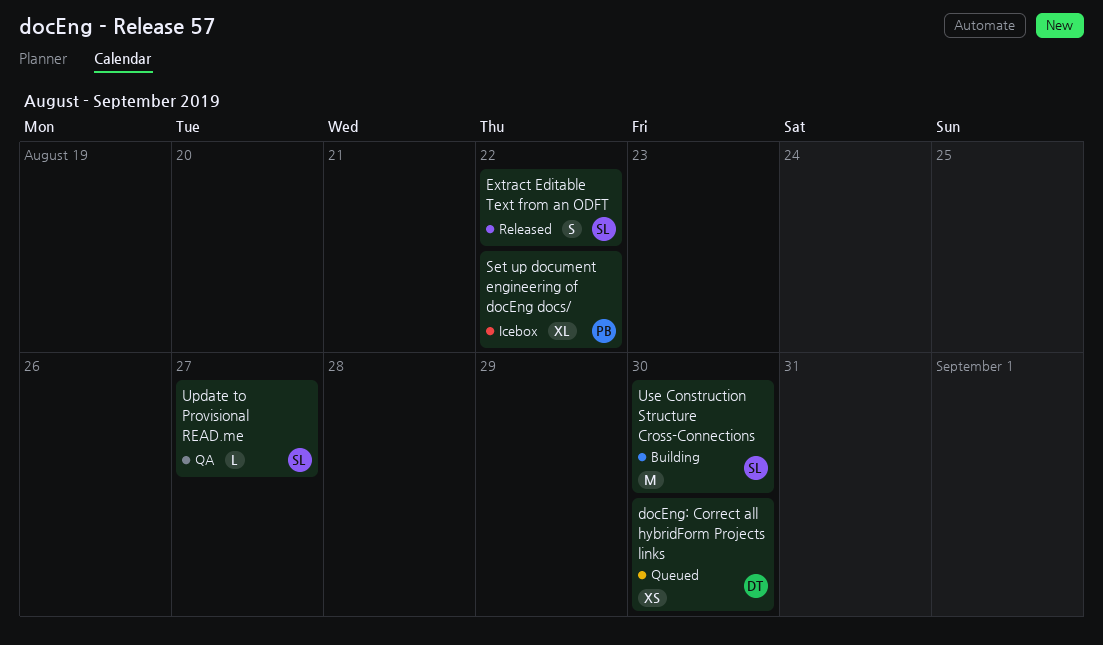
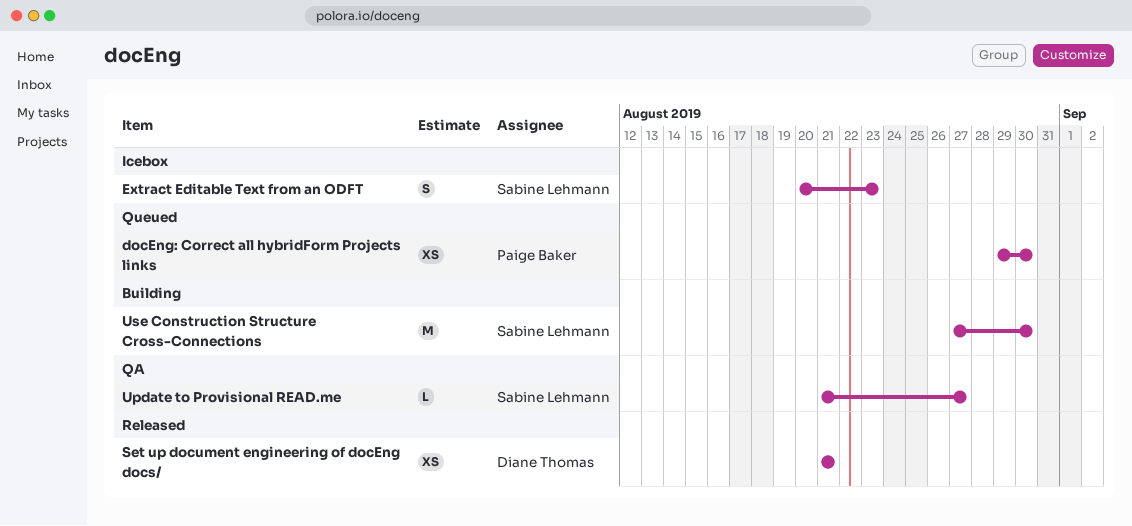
docEng: Correct all hybridForm Projects links, owner: Diane Thomas -> Paige Baker
Extract Editable Text from an ODFT, status: Released -> Icebox
Extract Editable Text from an ODFT, due: Aug 22 -> Aug 23
Set up document engineering of docEng docs/, status: Icebox -> Released
Set up document engineering of docEng docs/, owner: Paige Baker -> Diane Thomas
Set up document engineering of docEng docs/, estimate: XL -> XS
Set up document engineering of docEng docs/, due: Aug 22 -> Aug 21

